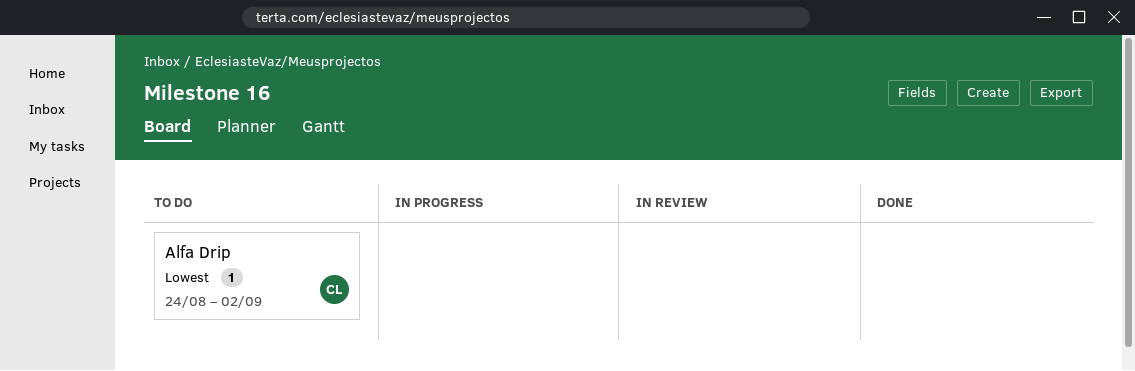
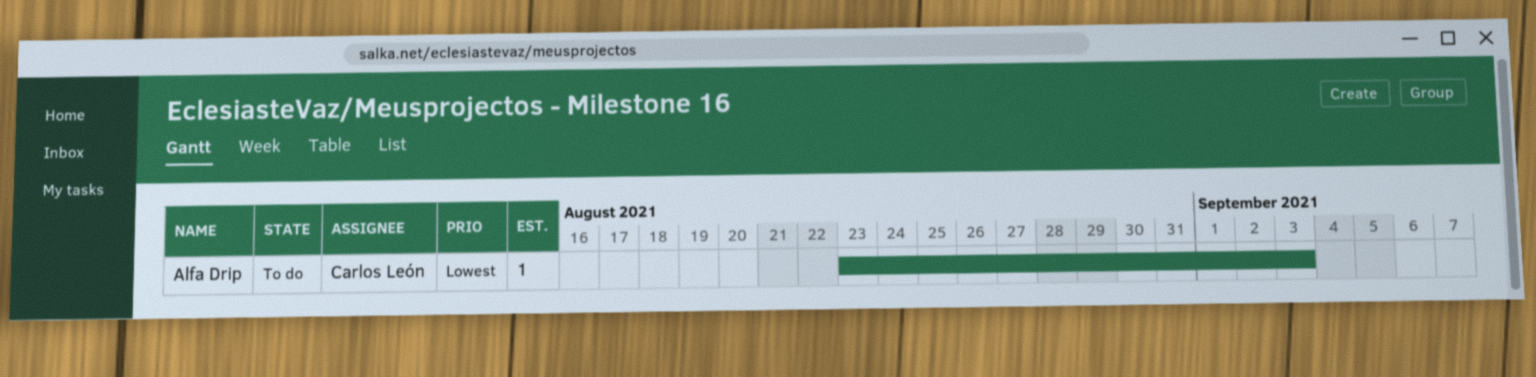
Alfa Drip, start: Aug 24 -> Aug 23
Alfa Drip, due: Sep 2 -> Sep 3

